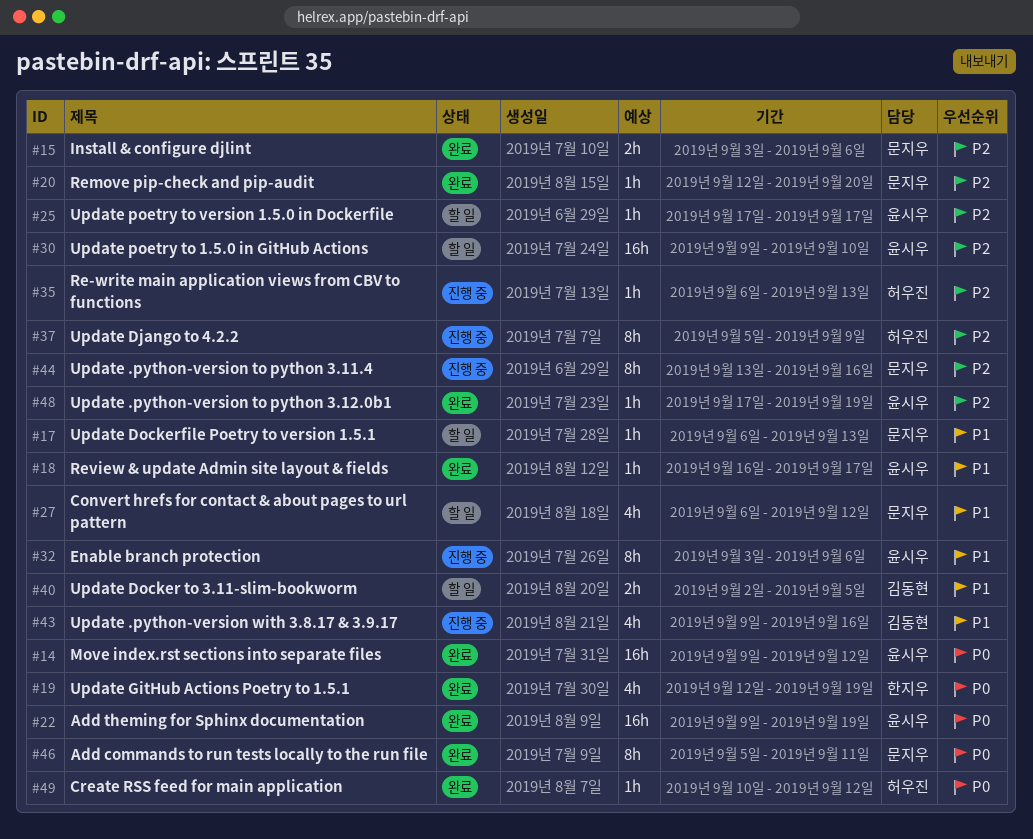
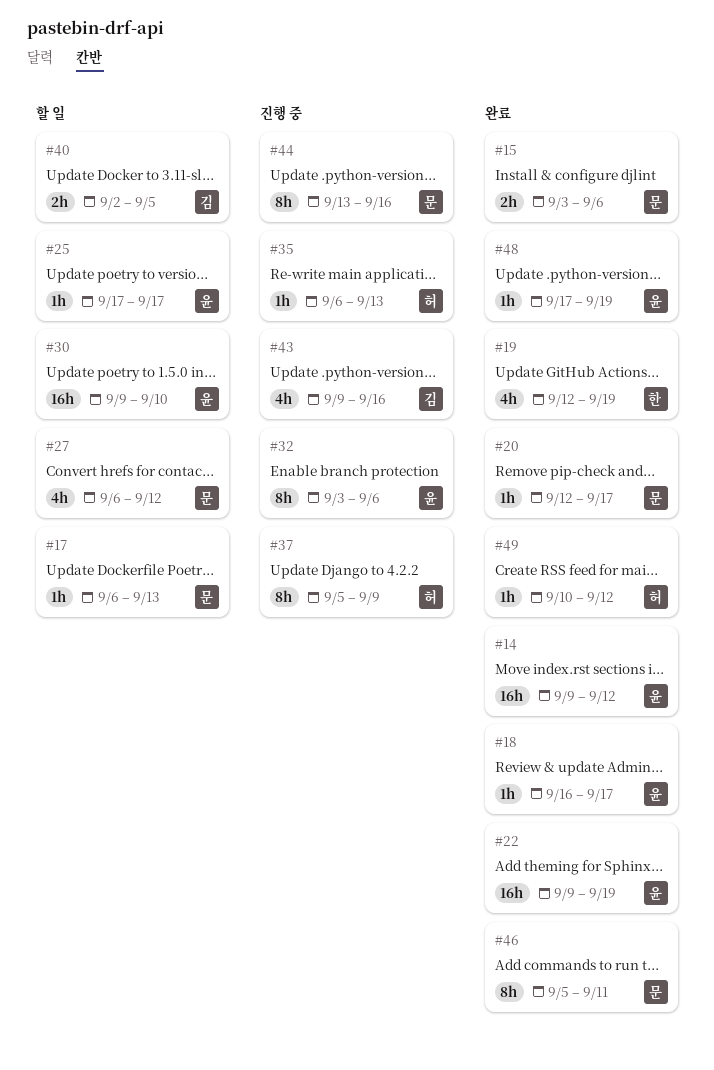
#20, due: Sep 20 -> Sep 17

